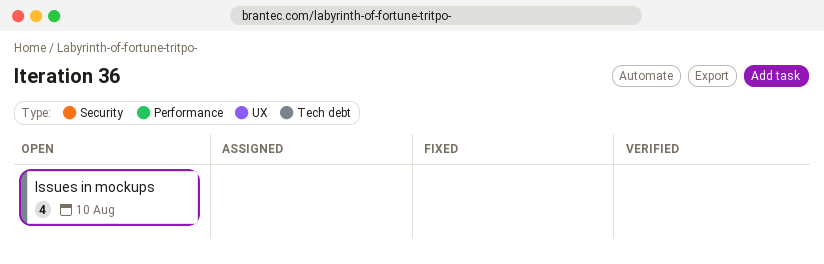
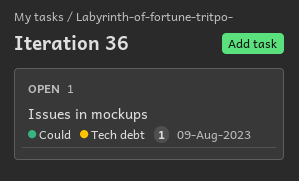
Issues in mockups, estimate: 4 -> 1
Issues in mockups, due: Aug 10 -> Aug 9

